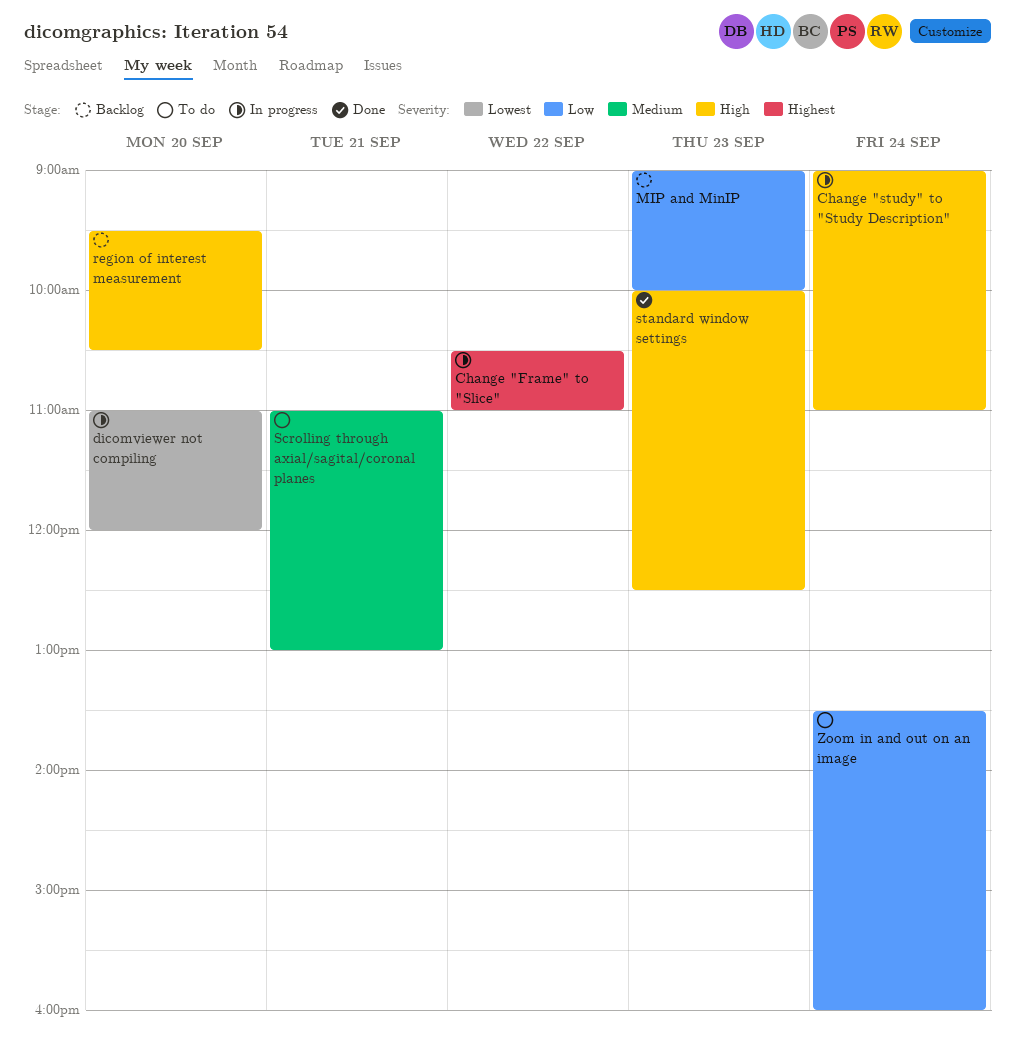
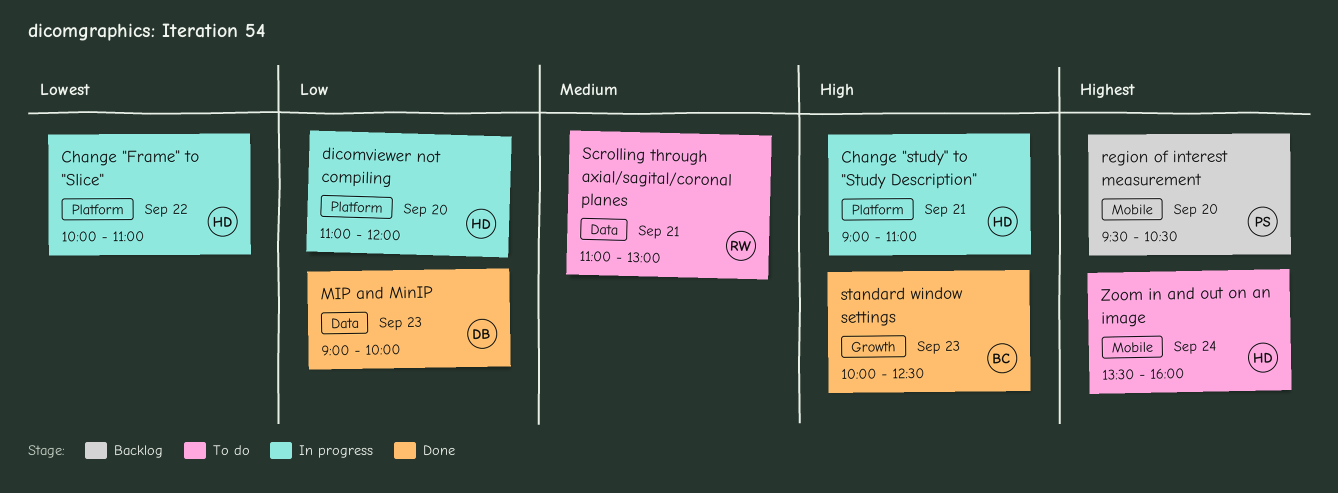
Change "Frame" to "Slice", priority: Highest -> Lowest
Change "Frame" to "Slice", begins: 10:30 -> 10:00
Change "study" to "Study Description", day: Sep 24 -> Sep 21
dicomviewer not compiling, priority: Lowest -> Low
MIP and MinIP, status: Backlog -> Done
region of interest measurement, priority: High -> Highest
Zoom in and out on an image, priority: Low -> Highest

